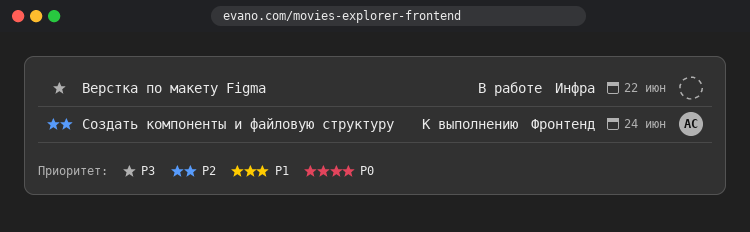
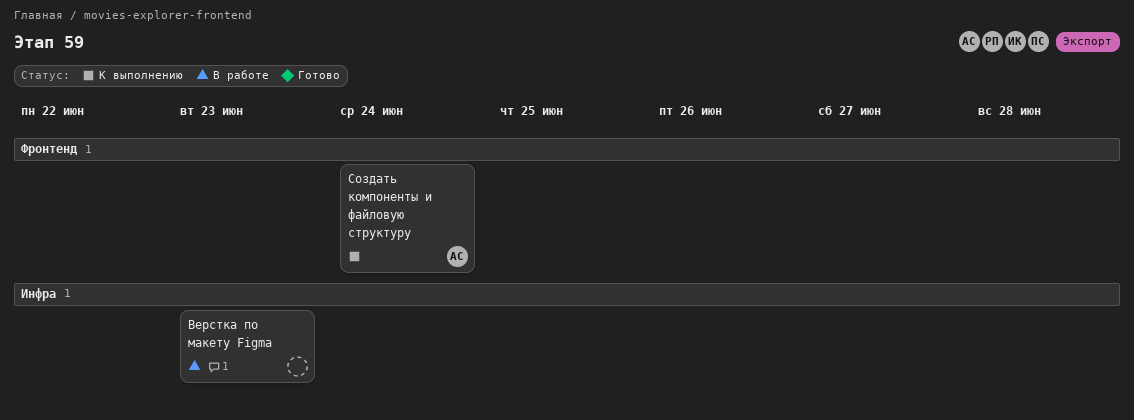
Верстка по макету Figma, due: Jun 22 -> Jun 23

